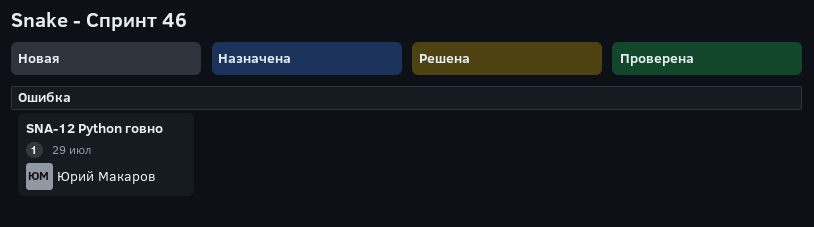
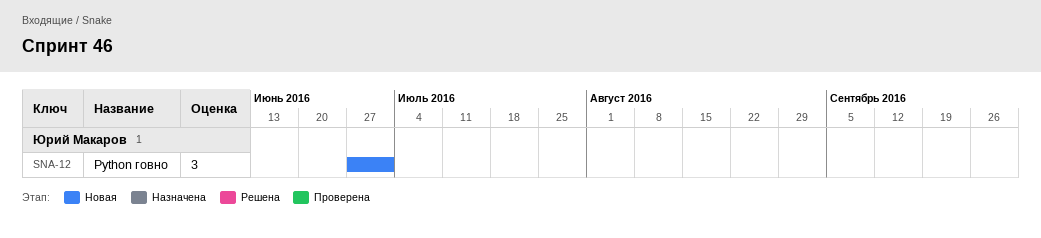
SNA-12, estimate: 1 -> 3
SNA-12, due: Jul 29 -> Jul 1

